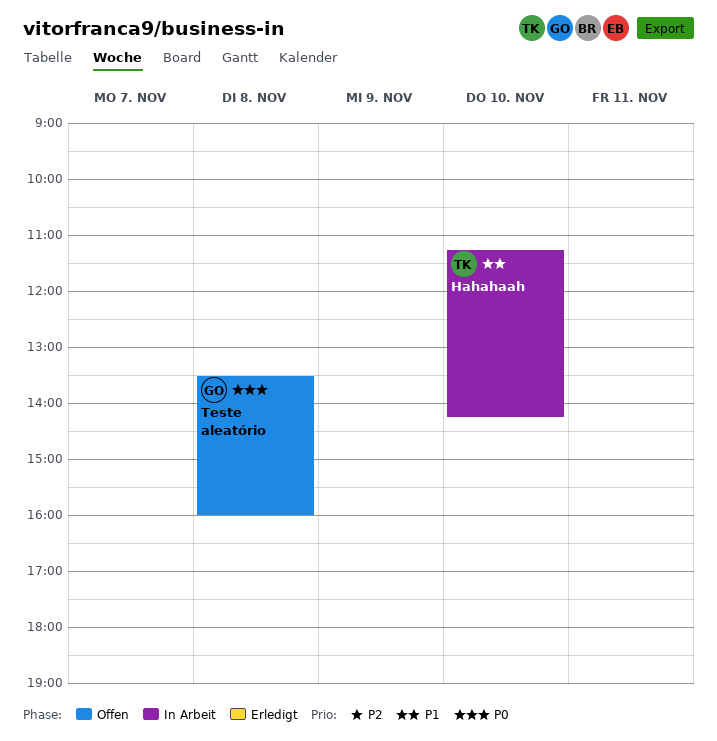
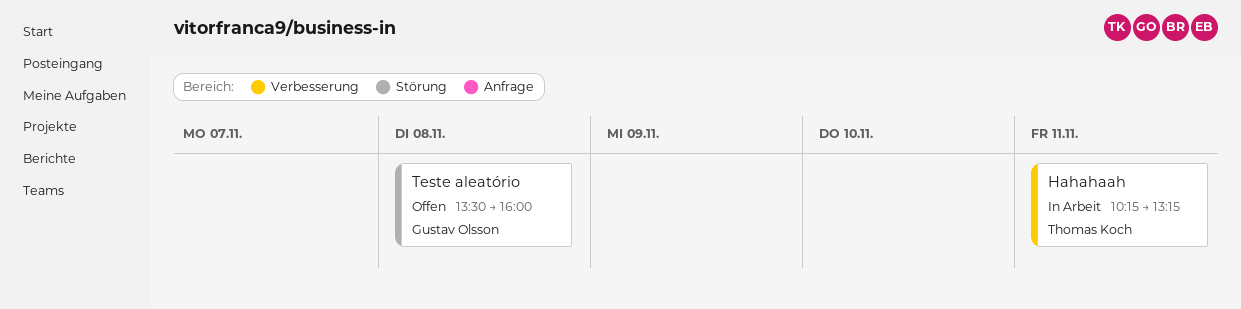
Hahahaah, day: Nov 10 -> Nov 11
Hahahaah, begins: 11:15 -> 10:15
Hahahaah, ends: 14:15 -> 13:15

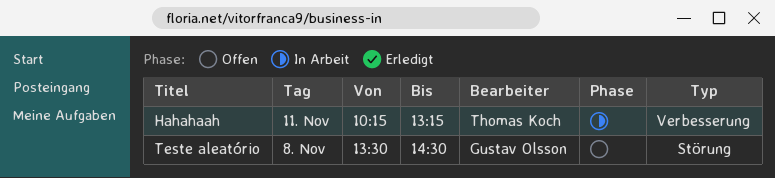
Teste aleatório, ends: 16:00 -> 14:30

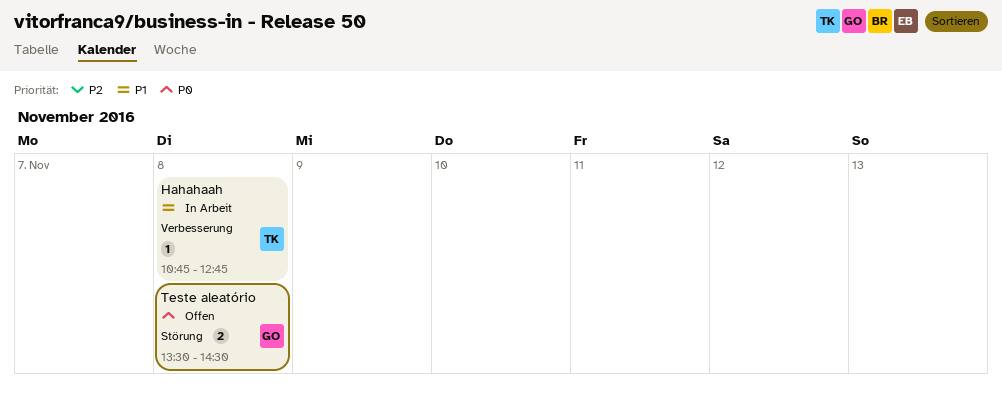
Hahahaah, day: Nov 11 -> Nov 8
Hahahaah, begins: 10:15 -> 10:45
Hahahaah, ends: 13:15 -> 12:45

